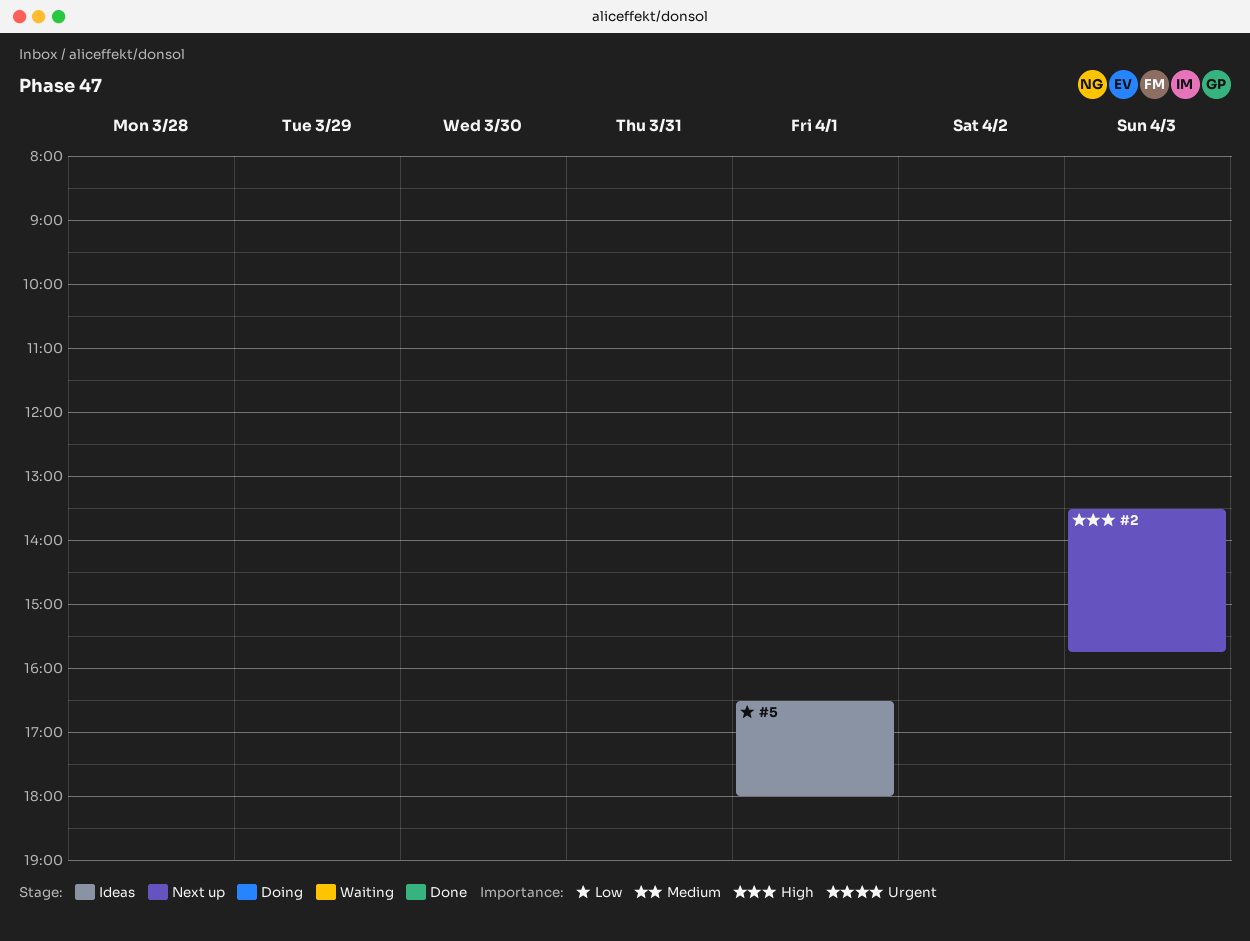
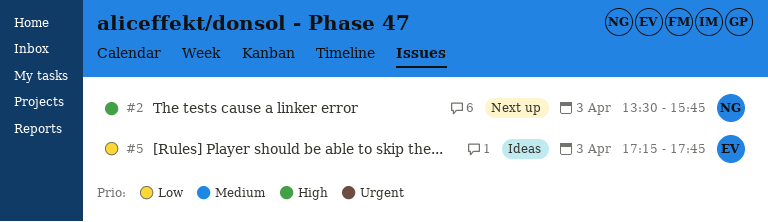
#5, day: Apr 1 -> Apr 3
#5, begins: 16:30 -> 17:15
#5, ends: 18:00 -> 17:45

